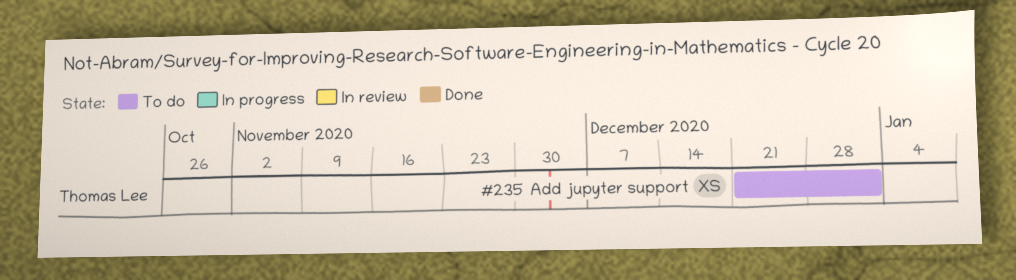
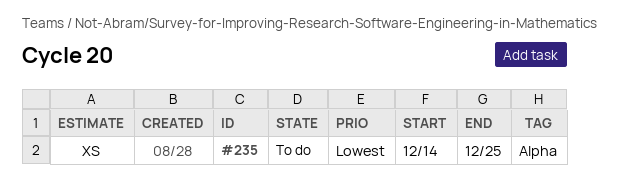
#235, start: Dec 21 -> Dec 14
#235, due: Jan 1 -> Dec 25

